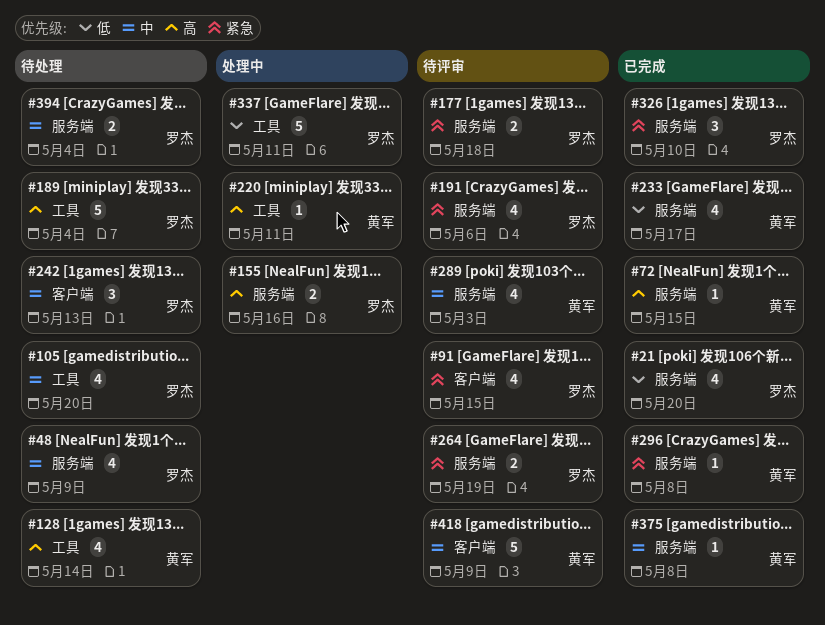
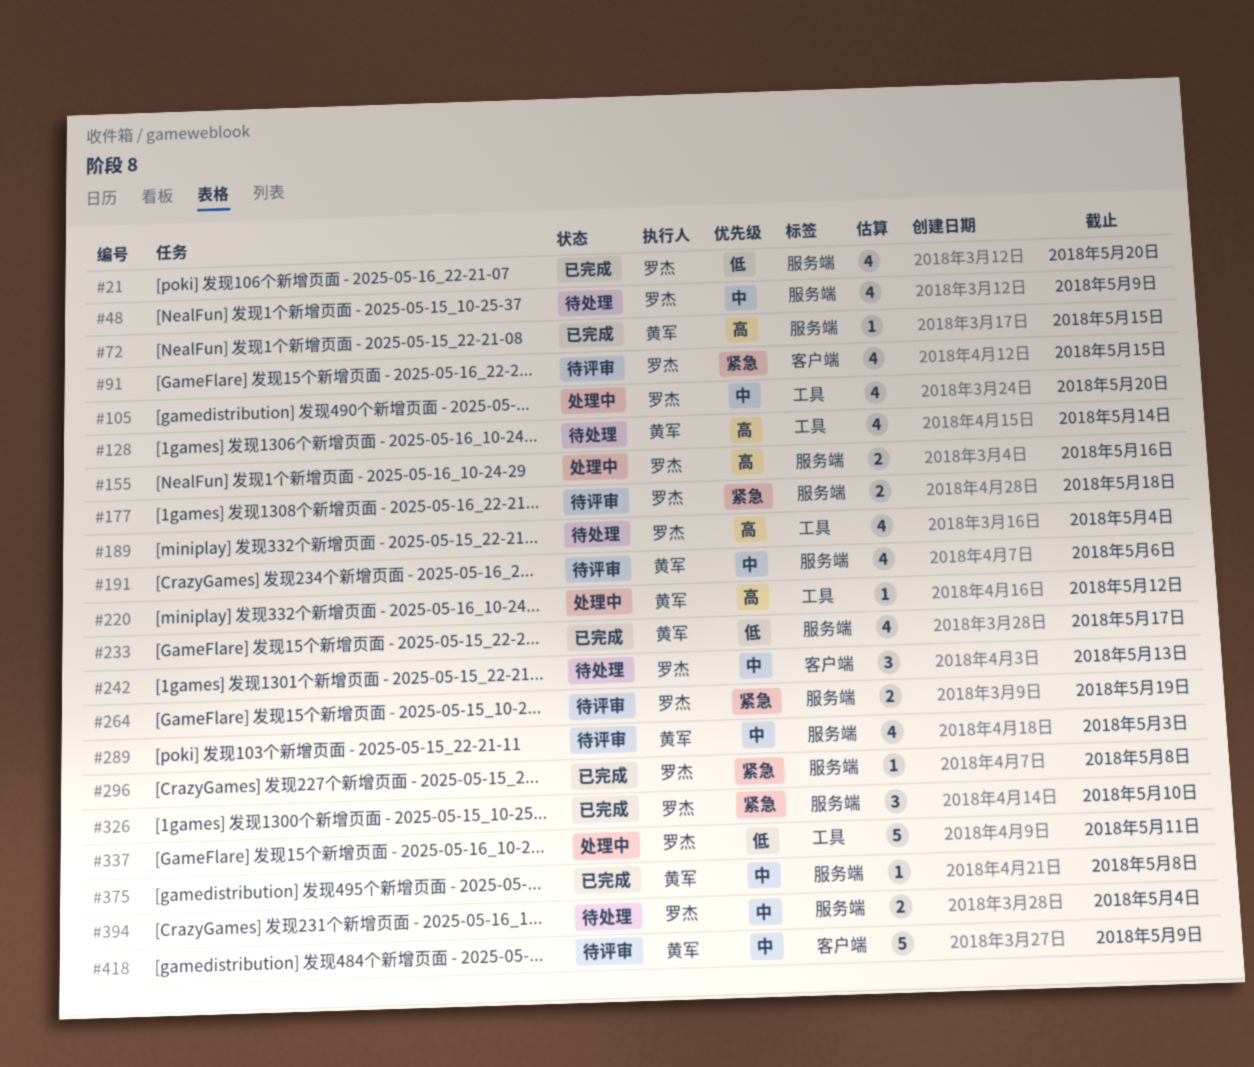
#105, status: 待处理 -> 处理中
#189, estimate: 5 -> 4
#191, owner: 罗杰 -> 黄军
#191, priority: 紧急 -> 中
#220, due: May 11 -> May 12
#296, owner: 黄军 -> 罗杰

